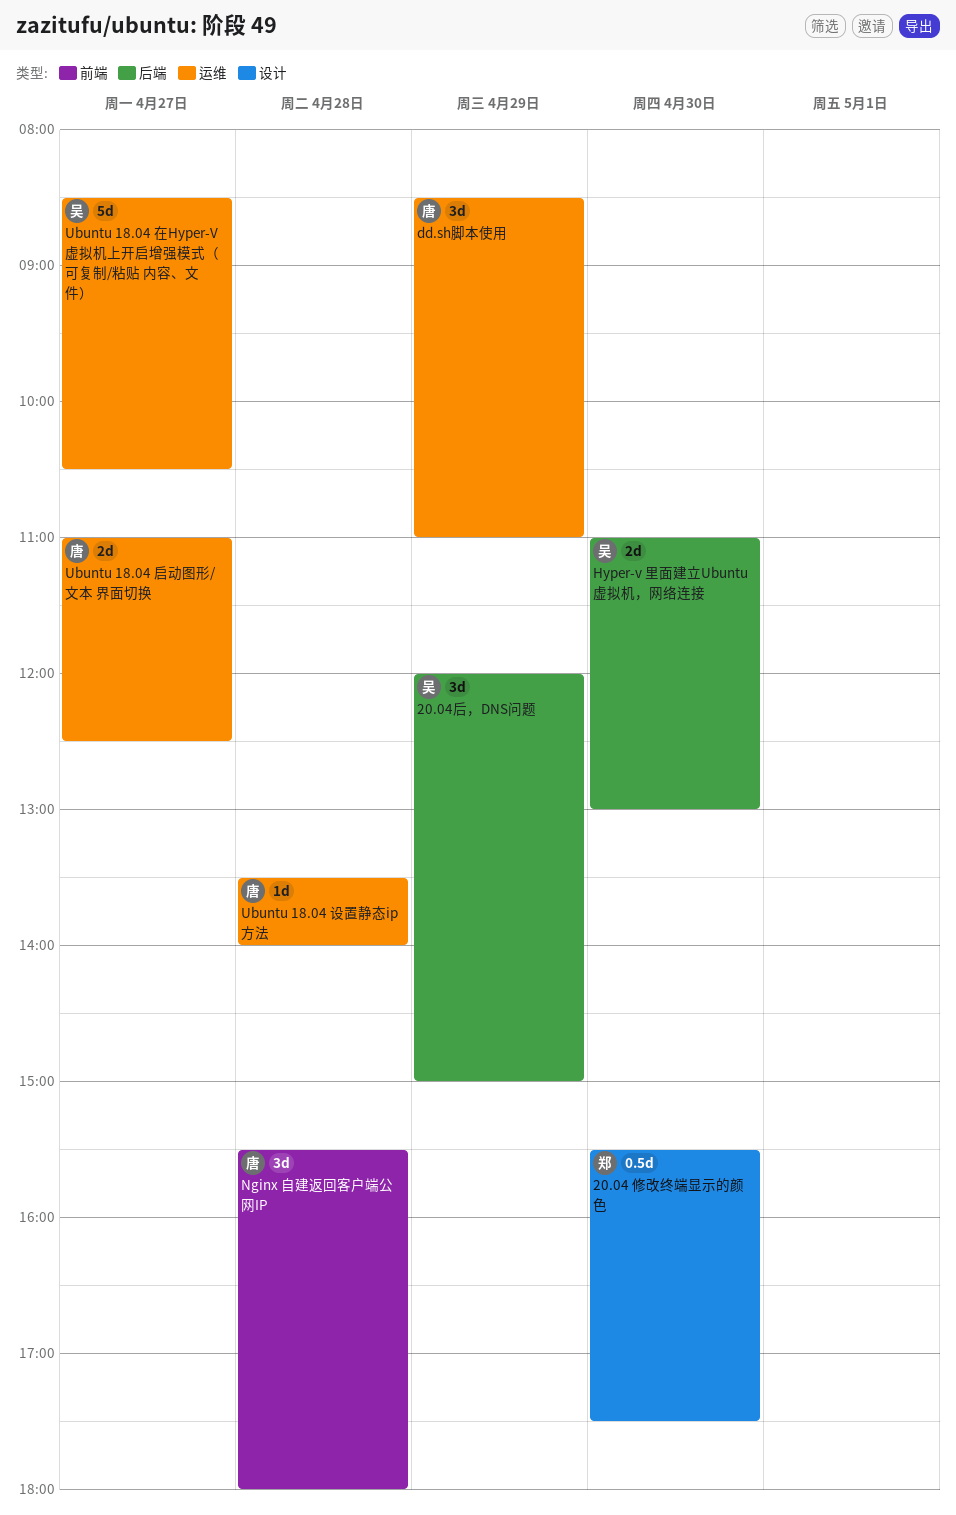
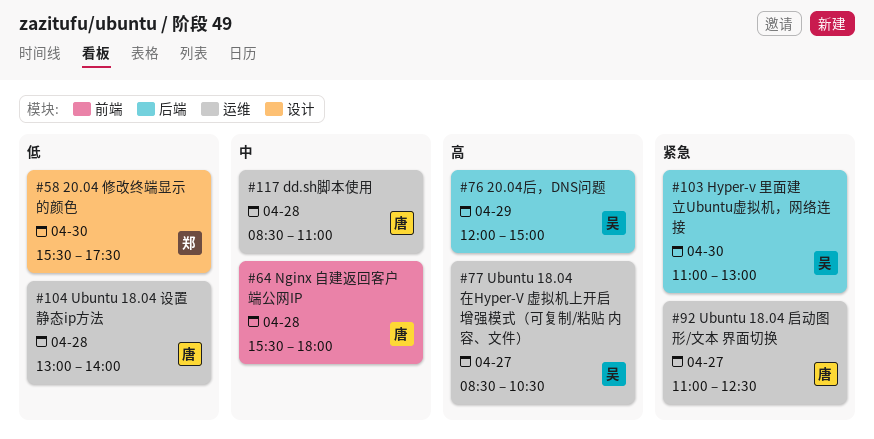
dd.sh脚本使用, day: Apr 29 -> Apr 28
Ubuntu 18.04 设置静态ip方法, begins: 13:30 -> 13:00

